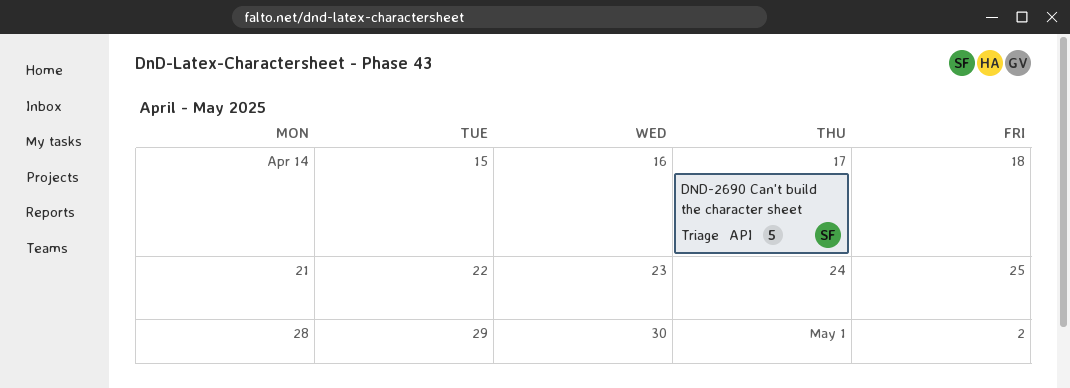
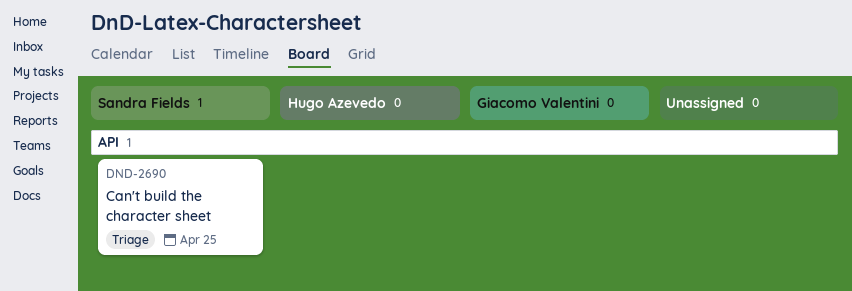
DND-2690, due: Apr 17 -> Apr 25

